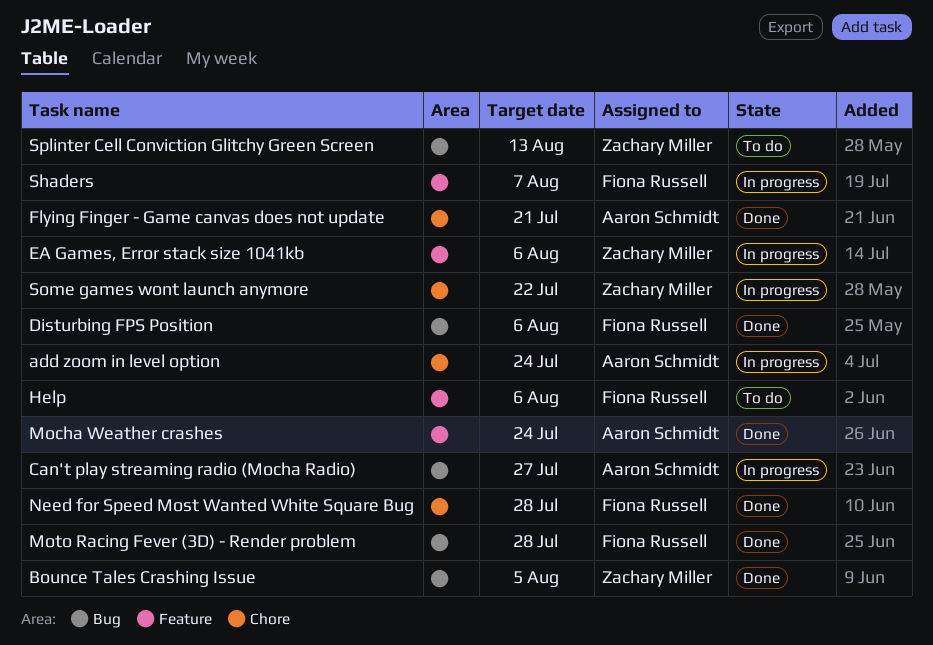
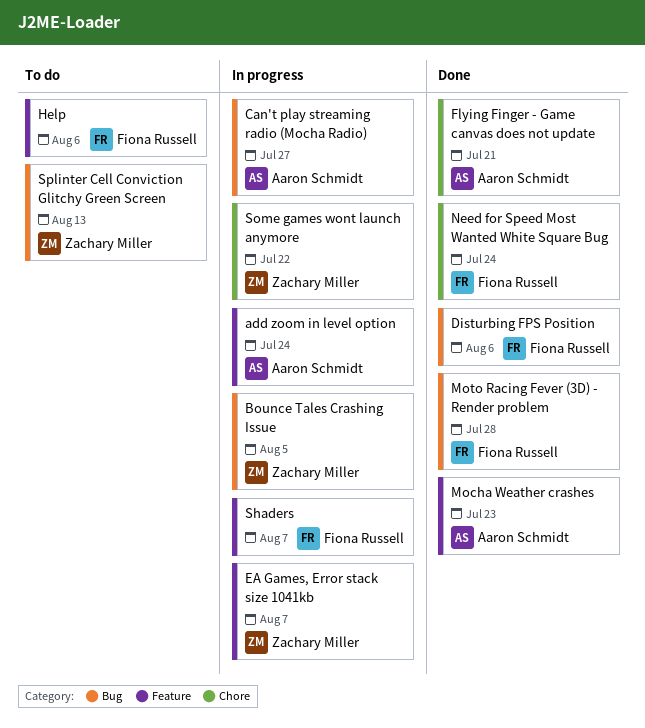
add zoom in level option, label: Chore -> Feature
Bounce Tales Crashing Issue, status: Done -> In progress
EA Games, Error stack size 1041kb, due: Aug 6 -> Aug 7
Mocha Weather crashes, due: Jul 24 -> Jul 23
Need for Speed Most Wanted White Square Bug, due: Jul 28 -> Jul 24

